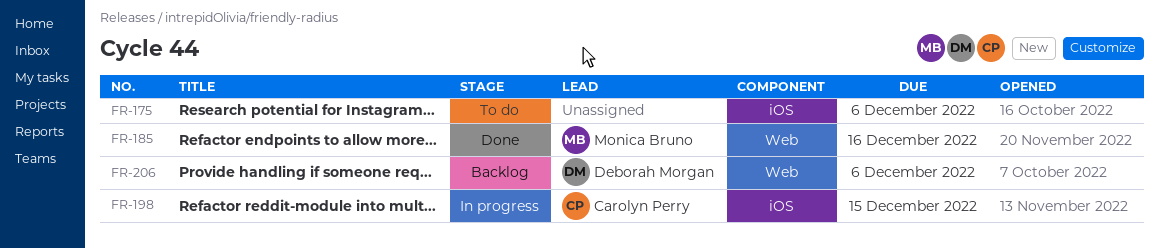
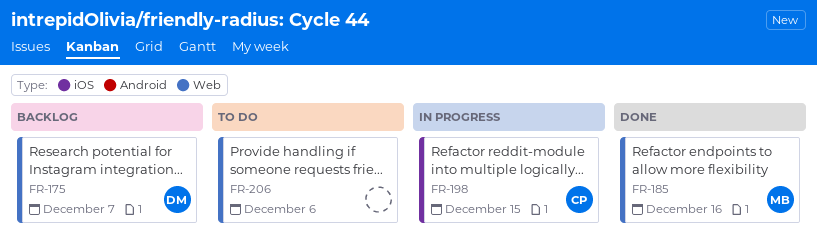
FR-175, status: To do -> Backlog
FR-175, owner: none -> Deborah Morgan
FR-175, label: iOS -> Web
FR-175, due: Dec 6 -> Dec 7
FR-206, status: Backlog -> To do
FR-206, owner: Deborah Morgan -> none

